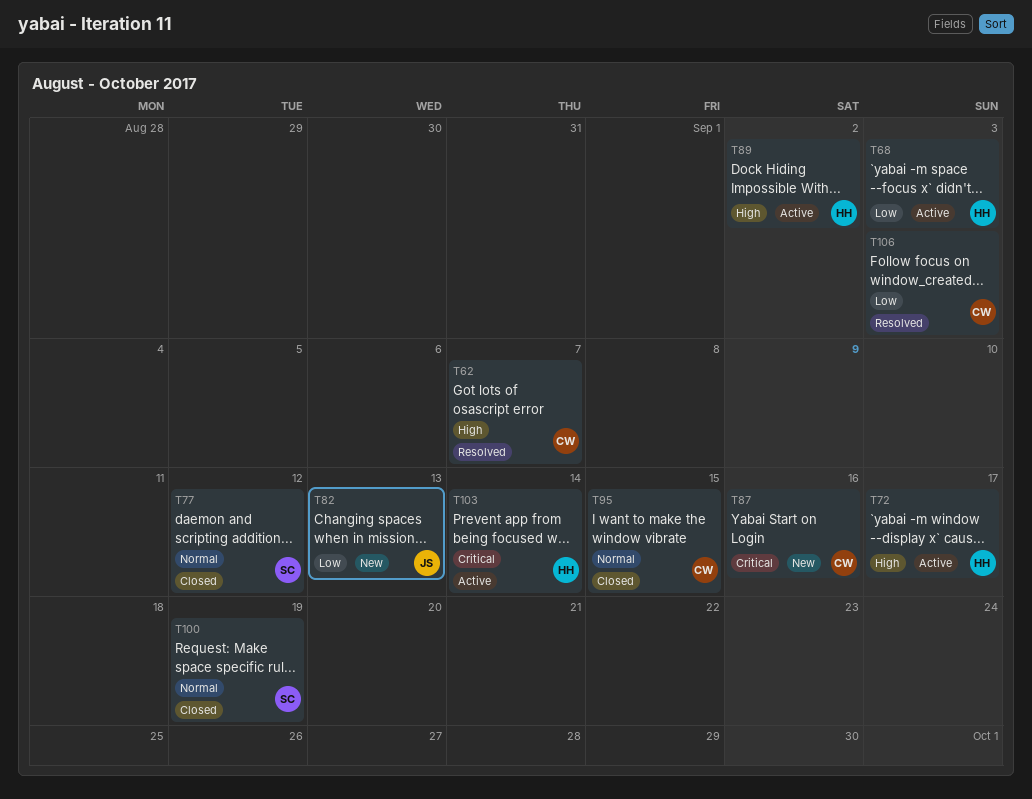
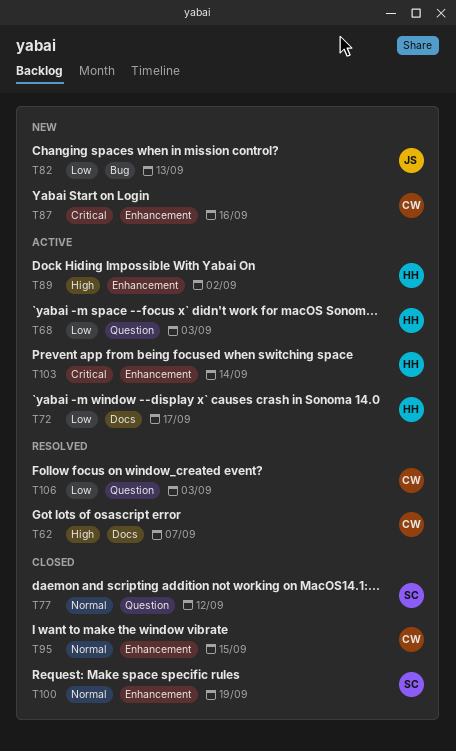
T72, priority: High -> Low

